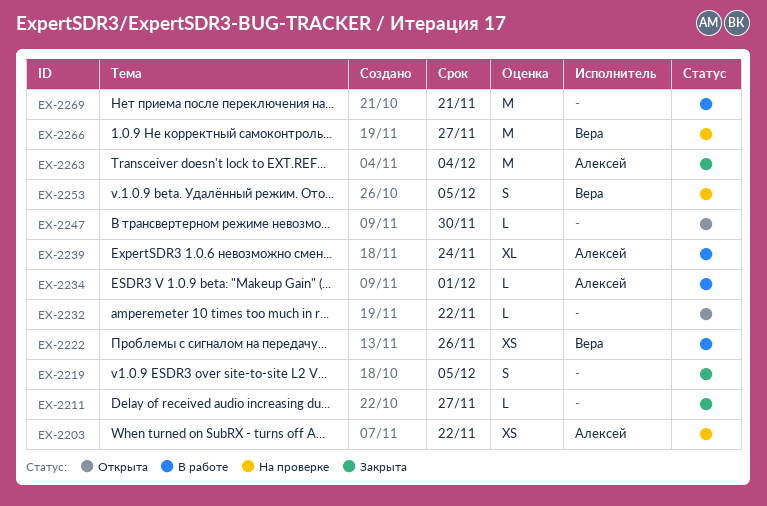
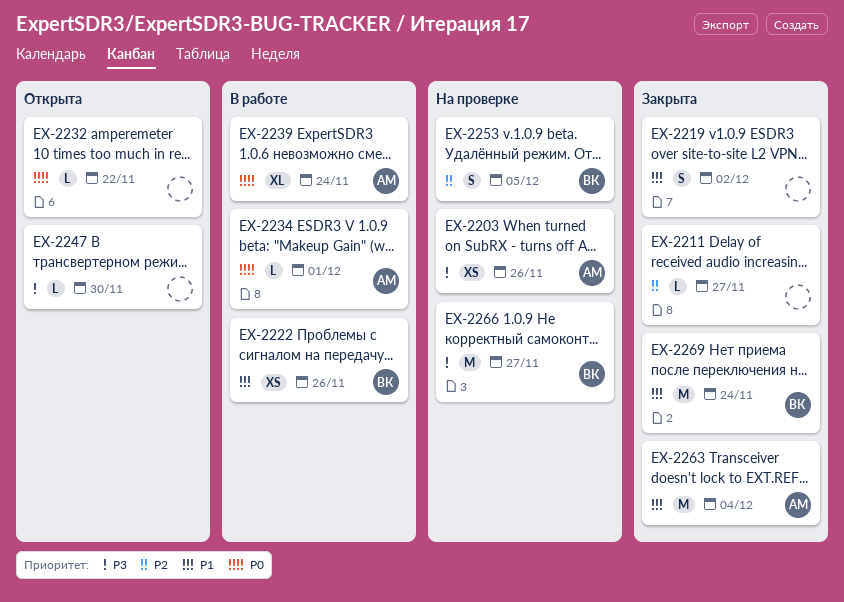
EX-2203, due: Nov 22 -> Nov 26
EX-2219, due: Dec 5 -> Dec 2
EX-2269, status: В работе -> Закрыта
EX-2269, owner: none -> Вера
EX-2269, due: Nov 21 -> Nov 24

